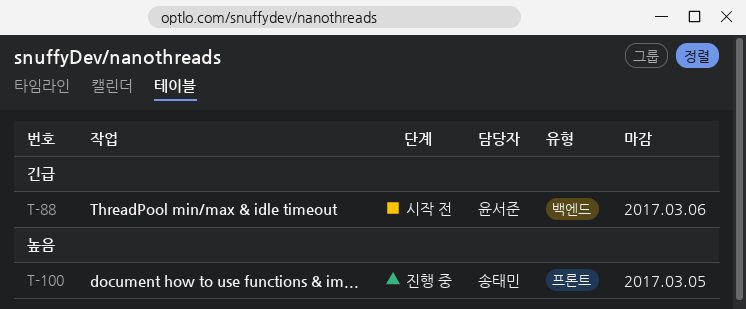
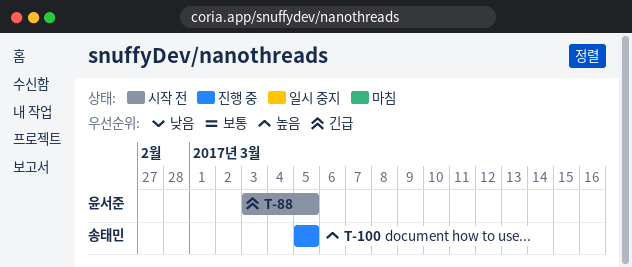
T-88, due: Mar 6 -> Mar 5

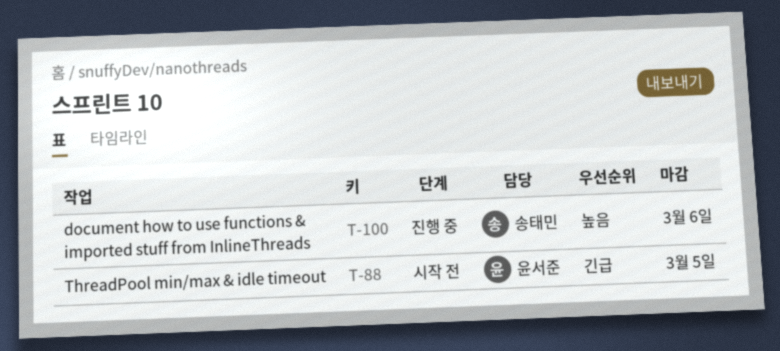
T-100, due: Mar 5 -> Mar 6

